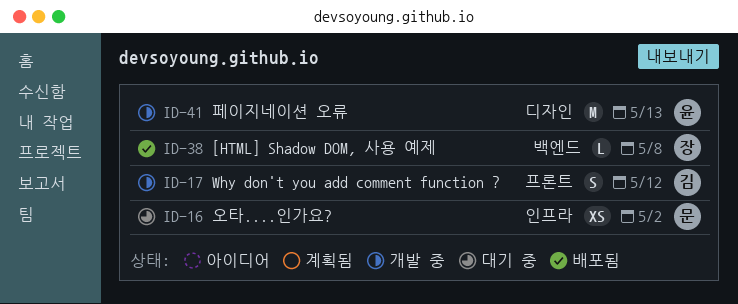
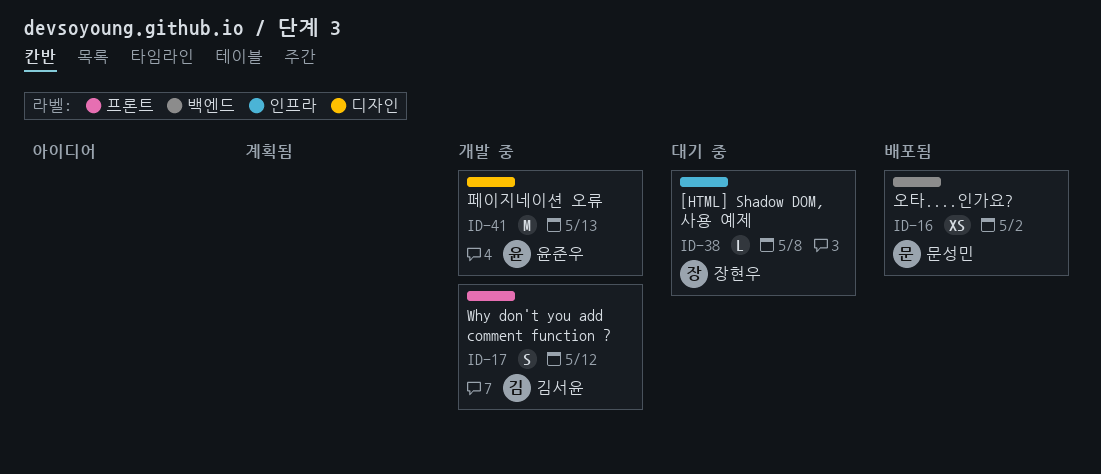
ID-16, status: 대기 중 -> 배포됨
ID-16, label: 인프라 -> 백엔드
ID-38, status: 배포됨 -> 대기 중
ID-38, label: 백엔드 -> 인프라

